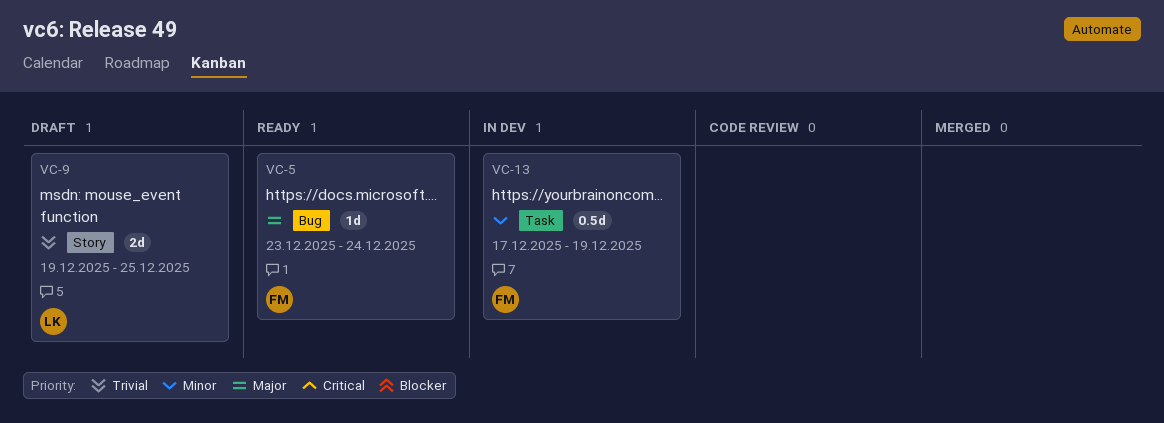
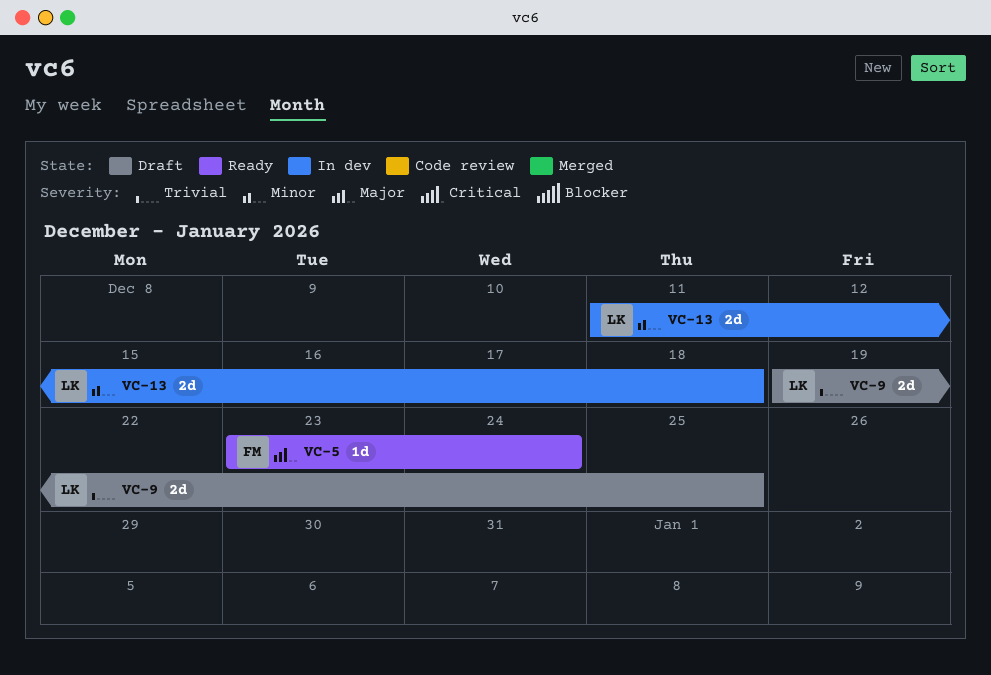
VC-13, owner: FM -> LK
VC-13, estimate: 0.5d -> 2d
VC-13, start: Dec 17 -> Dec 11
VC-13, due: Dec 19 -> Dec 18

